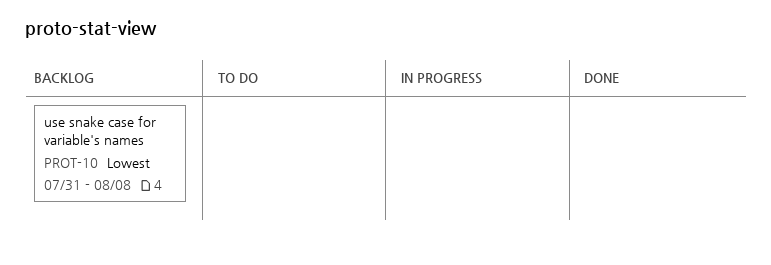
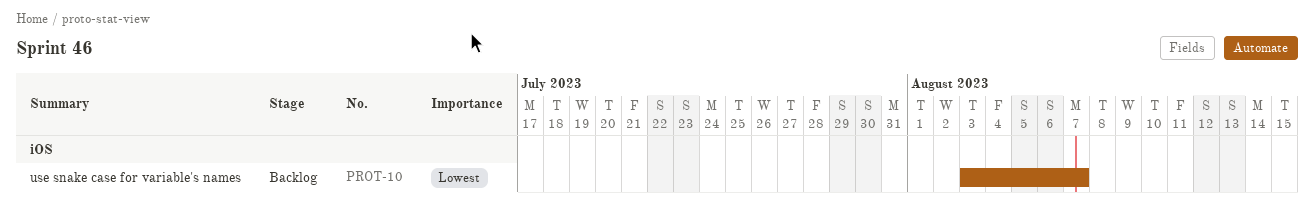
PROT-10, start: Jul 31 -> Aug 3
PROT-10, due: Aug 8 -> Aug 7

